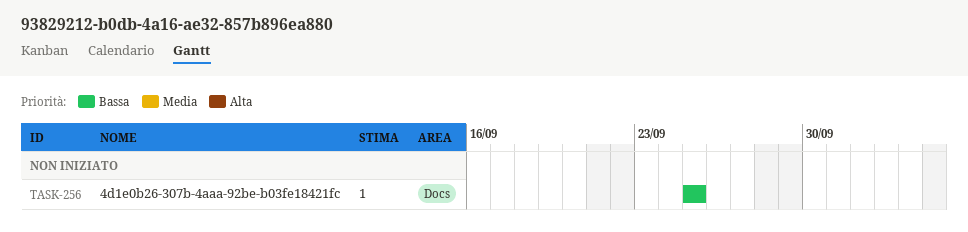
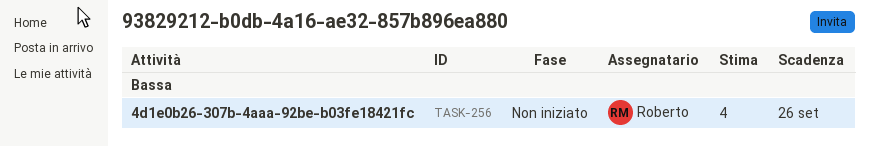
TASK-256, estimate: 1 -> 4
TASK-256, due: Sep 25 -> Sep 26

